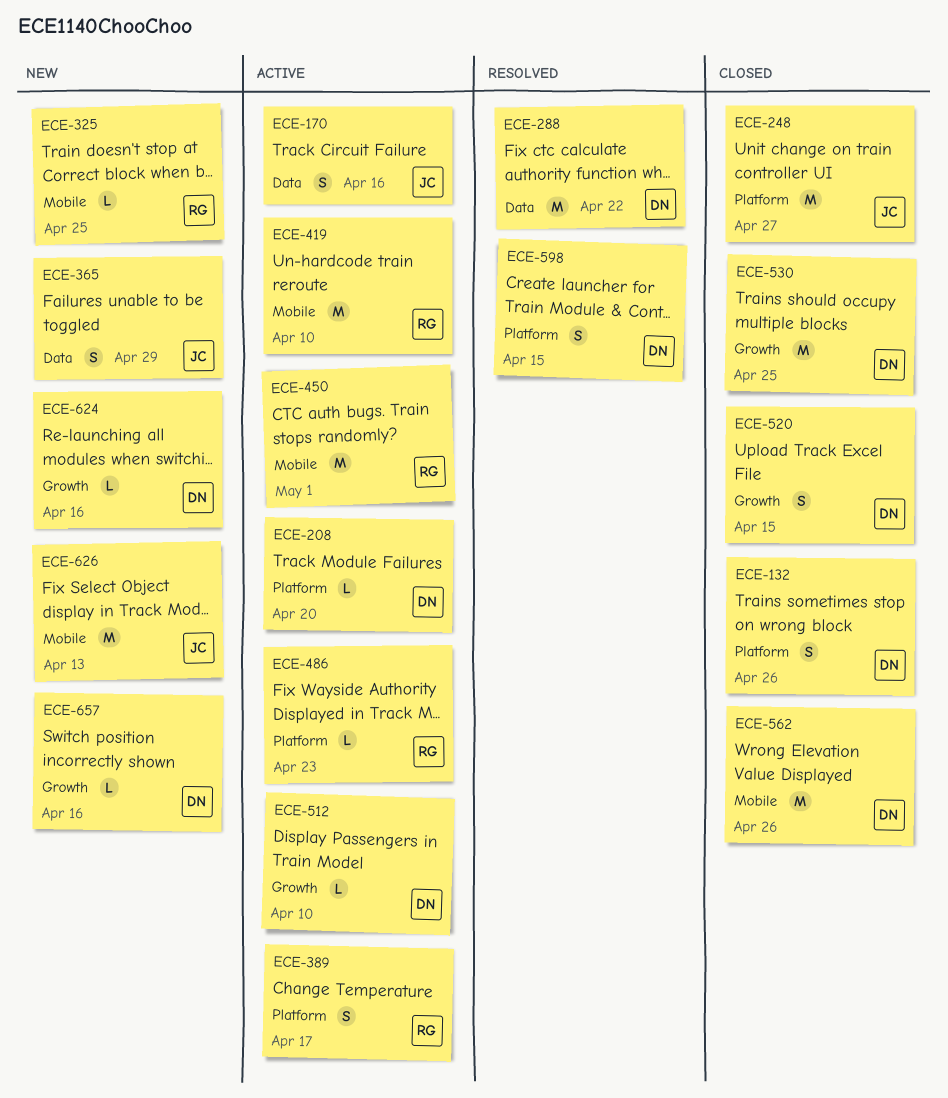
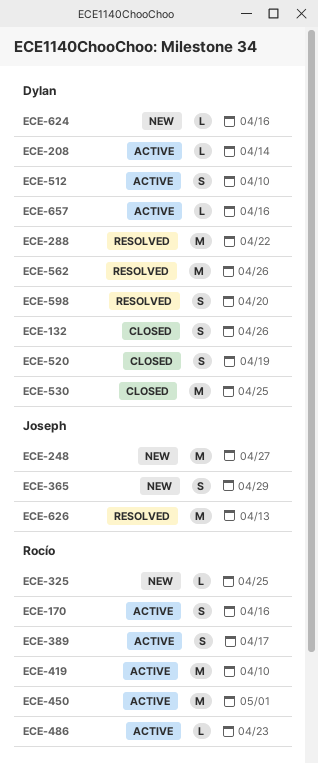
ECE-170, owner: Joseph -> Rocío
ECE-208, due: Apr 20 -> Apr 14
ECE-248, status: Closed -> New
ECE-512, estimate: L -> S
ECE-520, due: Apr 15 -> Apr 19
ECE-562, status: Closed -> Resolved
ECE-598, due: Apr 15 -> Apr 20
ECE-626, status: New -> Resolved
ECE-657, status: New -> Active

